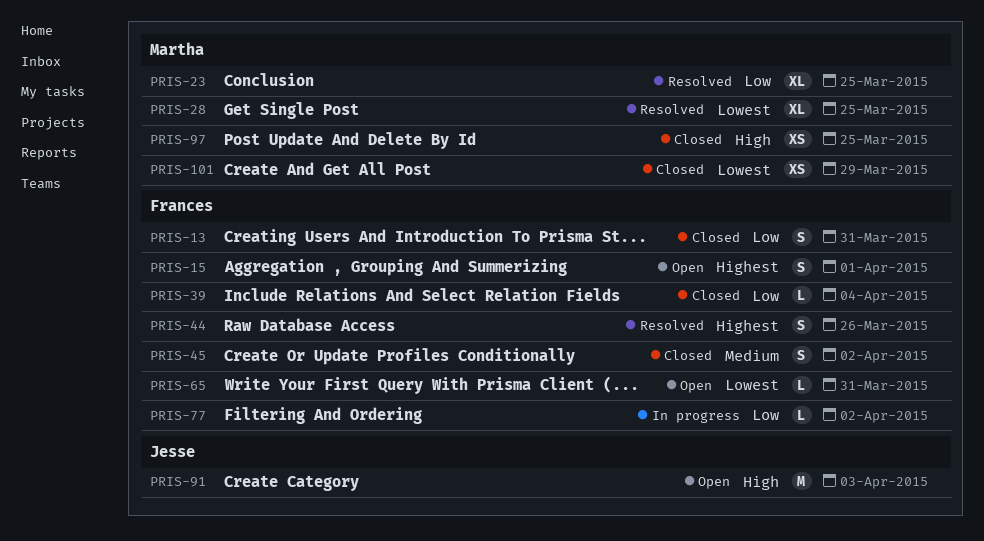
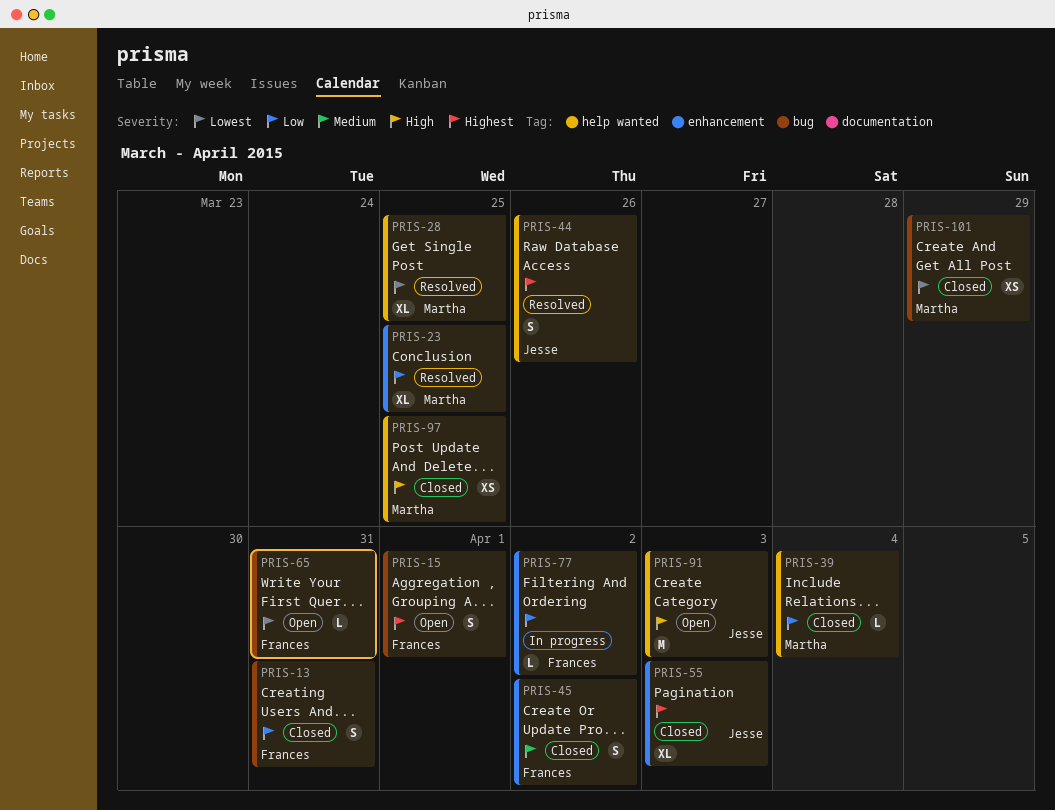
PRIS-39, owner: Frances -> Martha
PRIS-44, owner: Frances -> Jesse
PRIS-55: none -> present

